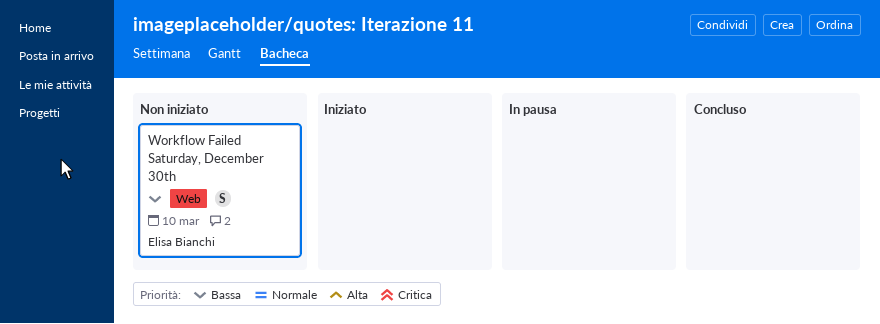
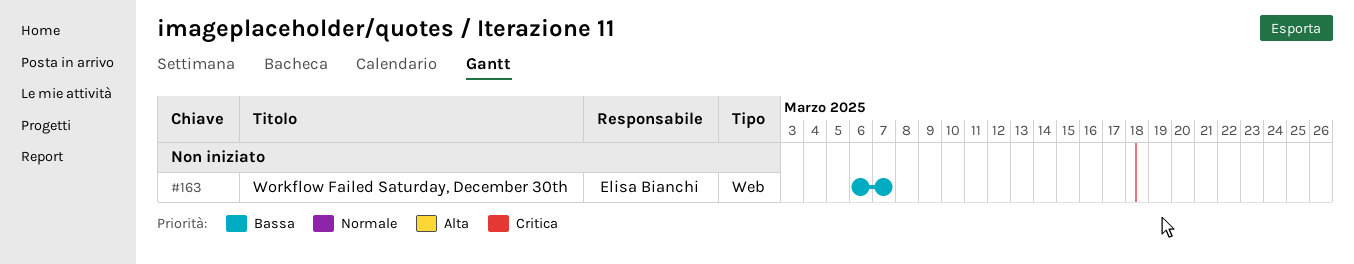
Workflow Failed Saturday, December 30th, due: Mar 10 -> Mar 7

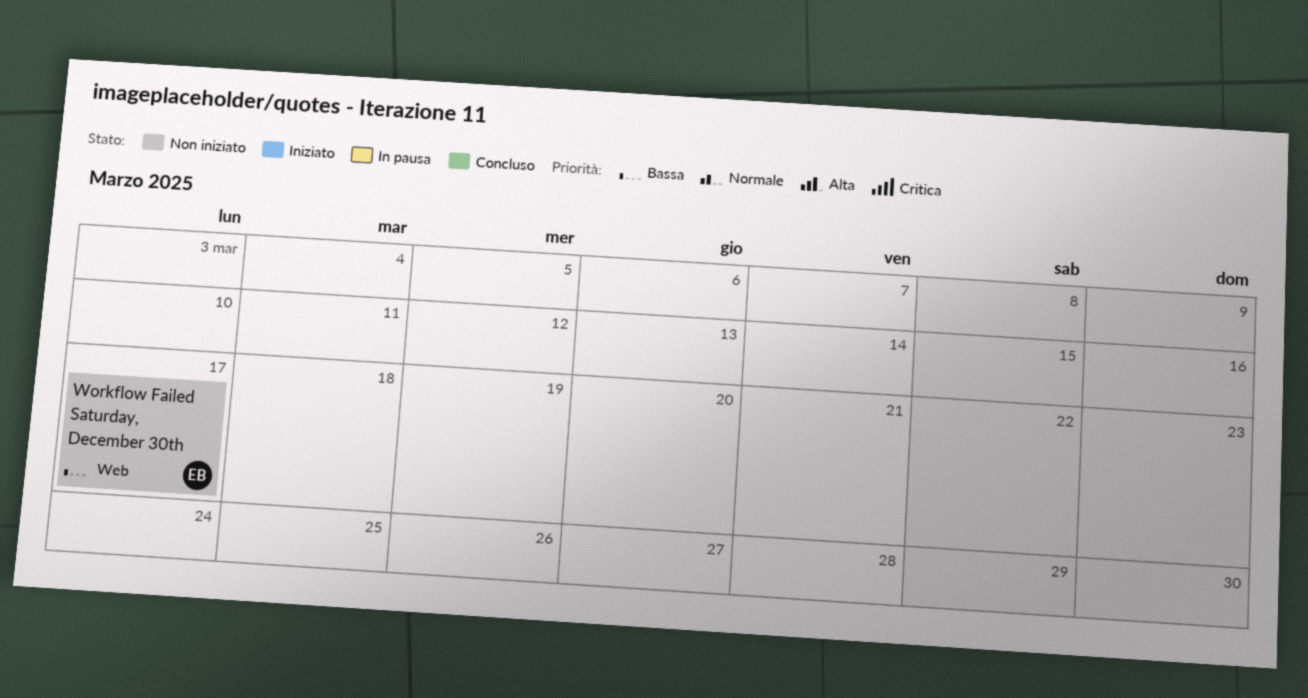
Workflow Failed Saturday, December 30th, due: Mar 7 -> Mar 17

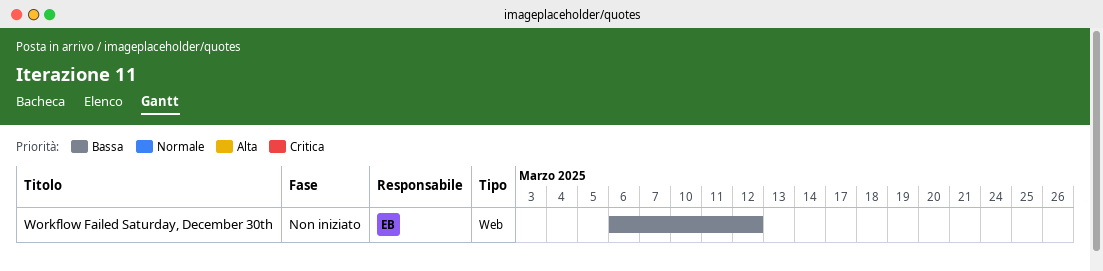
Workflow Failed Saturday, December 30th, due: Mar 17 -> Mar 12

